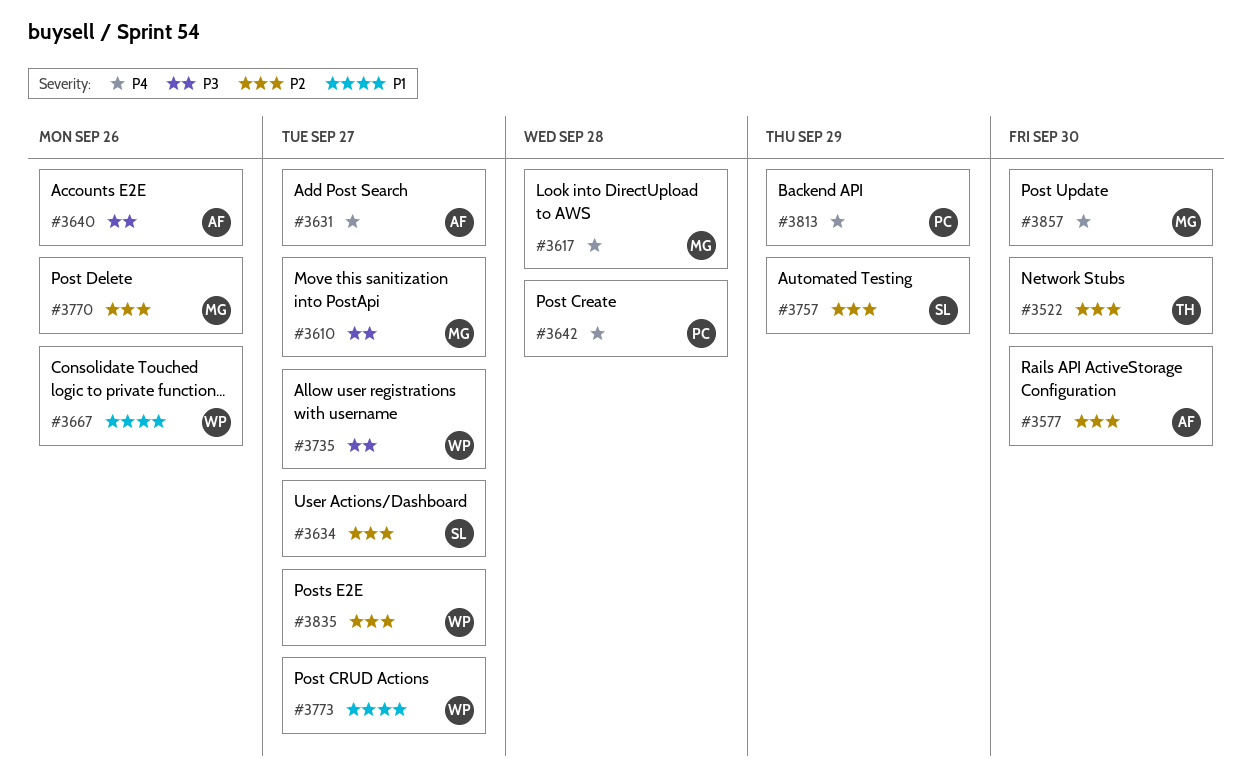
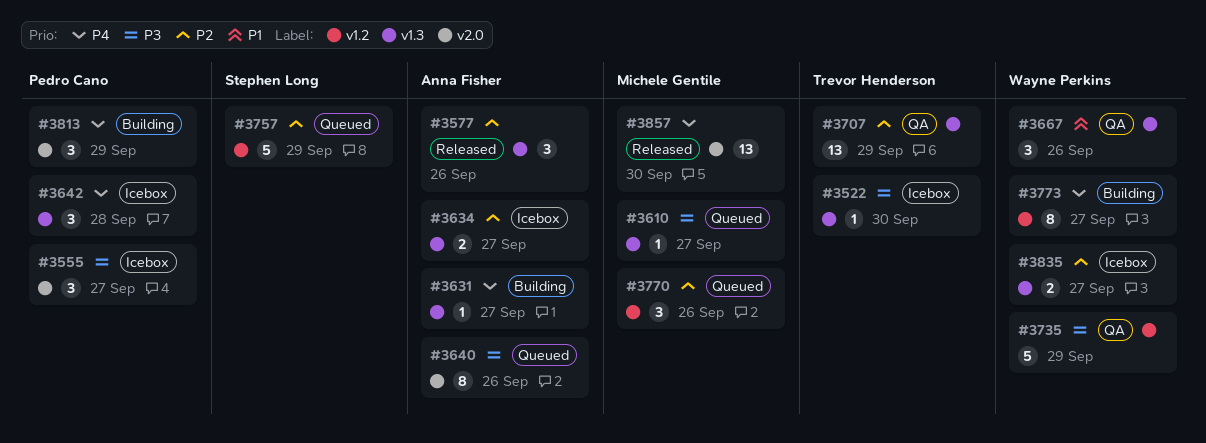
#3522, priority: P2 -> P3
#3555: none -> present
#3577, due: Sep 30 -> Sep 26
#3617: present -> none
#3634, owner: Stephen Long -> Anna Fisher
#3707: none -> present
#3735, due: Sep 27 -> Sep 29
#3773, priority: P1 -> P4

